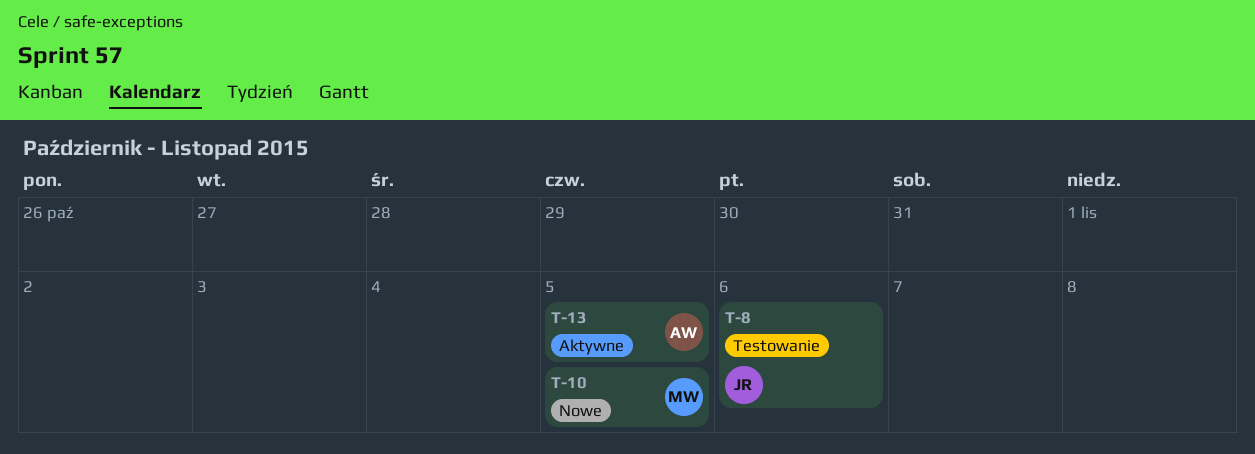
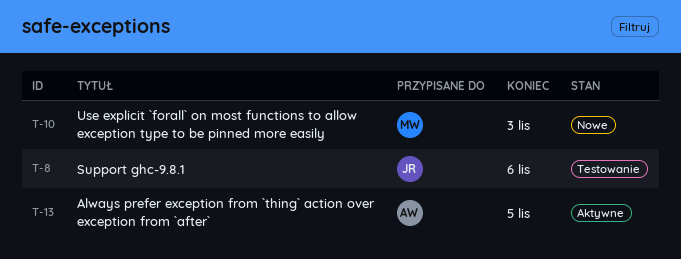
T-10, due: Nov 5 -> Nov 3

